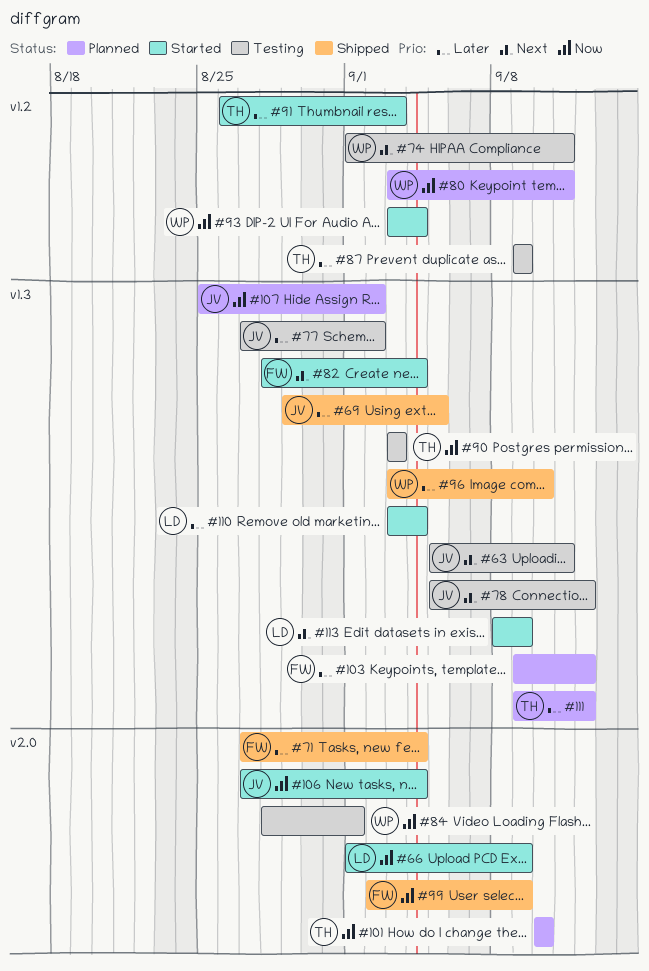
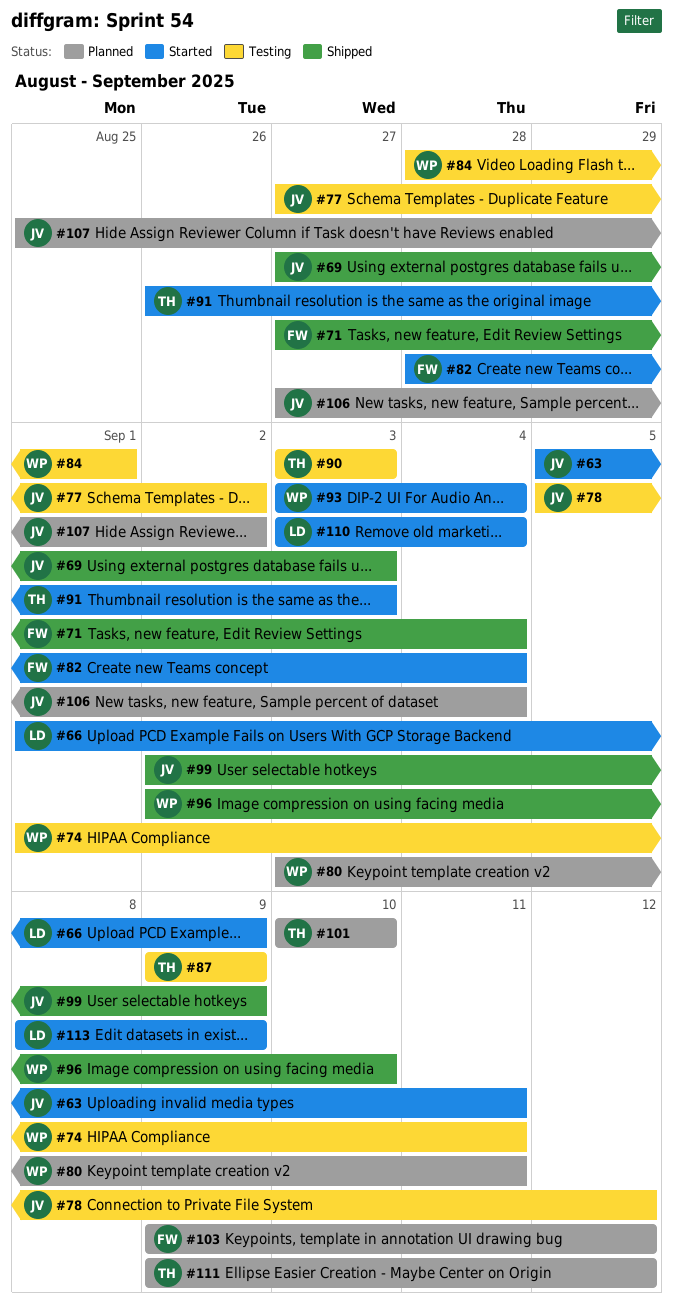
#63, status: Testing -> Started
#69, start: Aug 29 -> Aug 27
#69, due: Sep 5 -> Sep 3
#96, start: Sep 3 -> Sep 2
#99, owner: FW -> JV
#106, status: Started -> Planned

